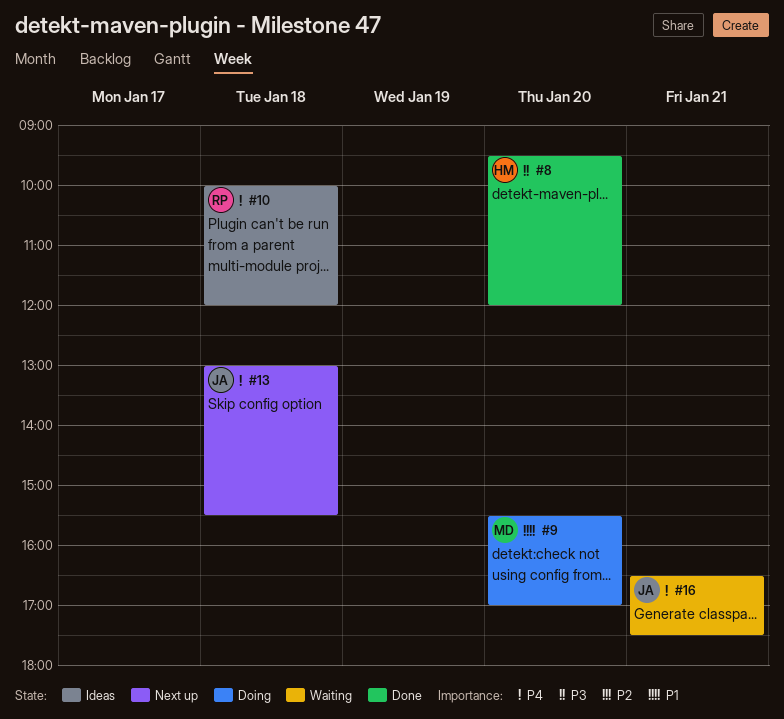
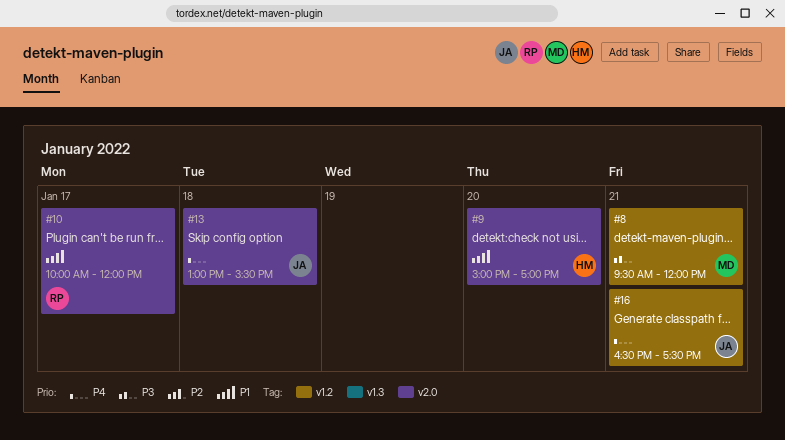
#8, owner: HM -> MD
#8, day: Jan 20 -> Jan 21
#9, owner: MD -> HM
#9, begins: 15:30 -> 15:00
#10, priority: P4 -> P1
#10, day: Jan 18 -> Jan 17

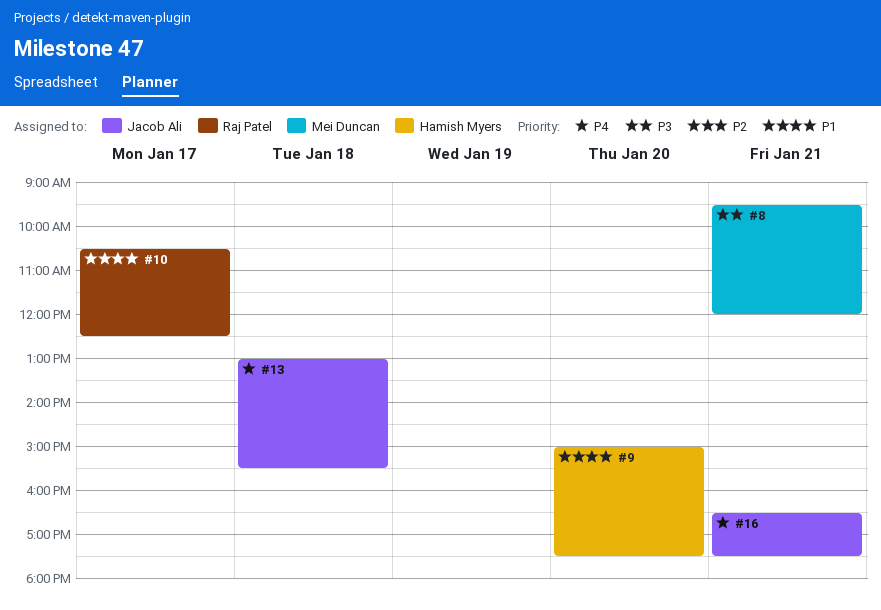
#9, ends: 17:00 -> 17:30
#10, begins: 10:00 -> 10:30
#10, ends: 12:00 -> 12:30

